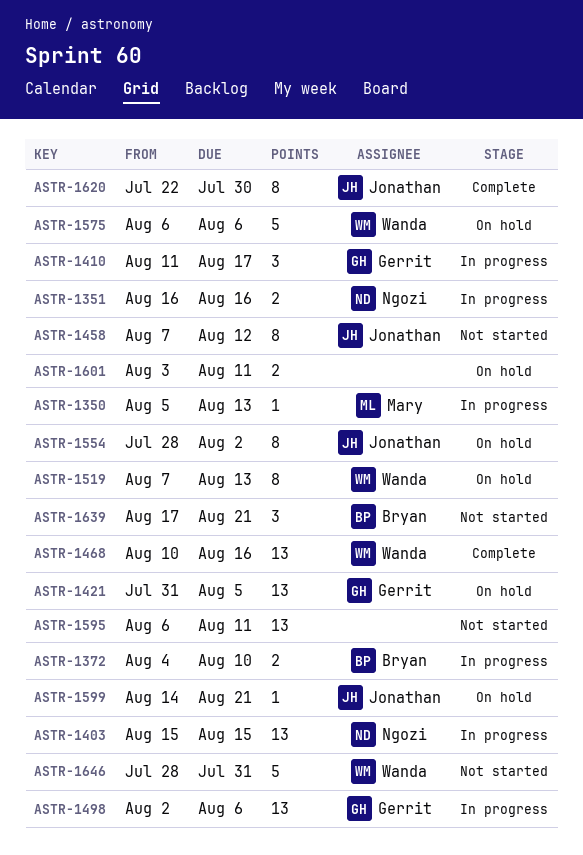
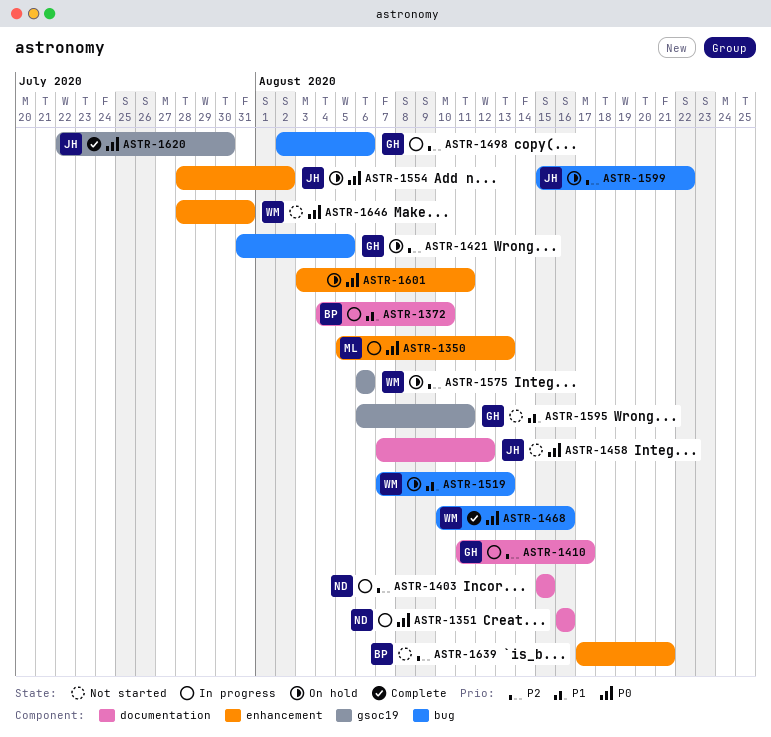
ASTR-1595, owner: none -> Gerrit
ASTR-1599, start: Aug 14 -> Aug 15
ASTR-1599, due: Aug 21 -> Aug 22

